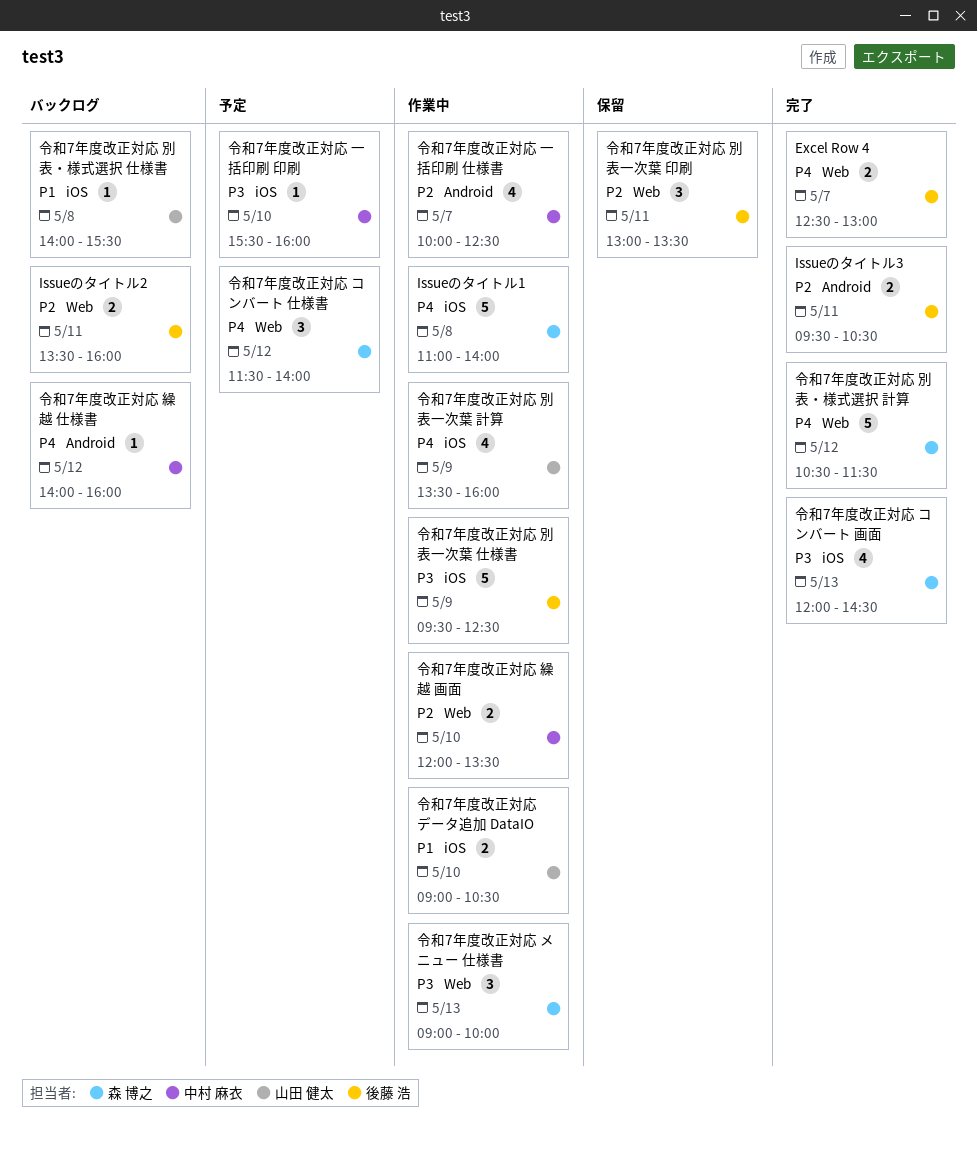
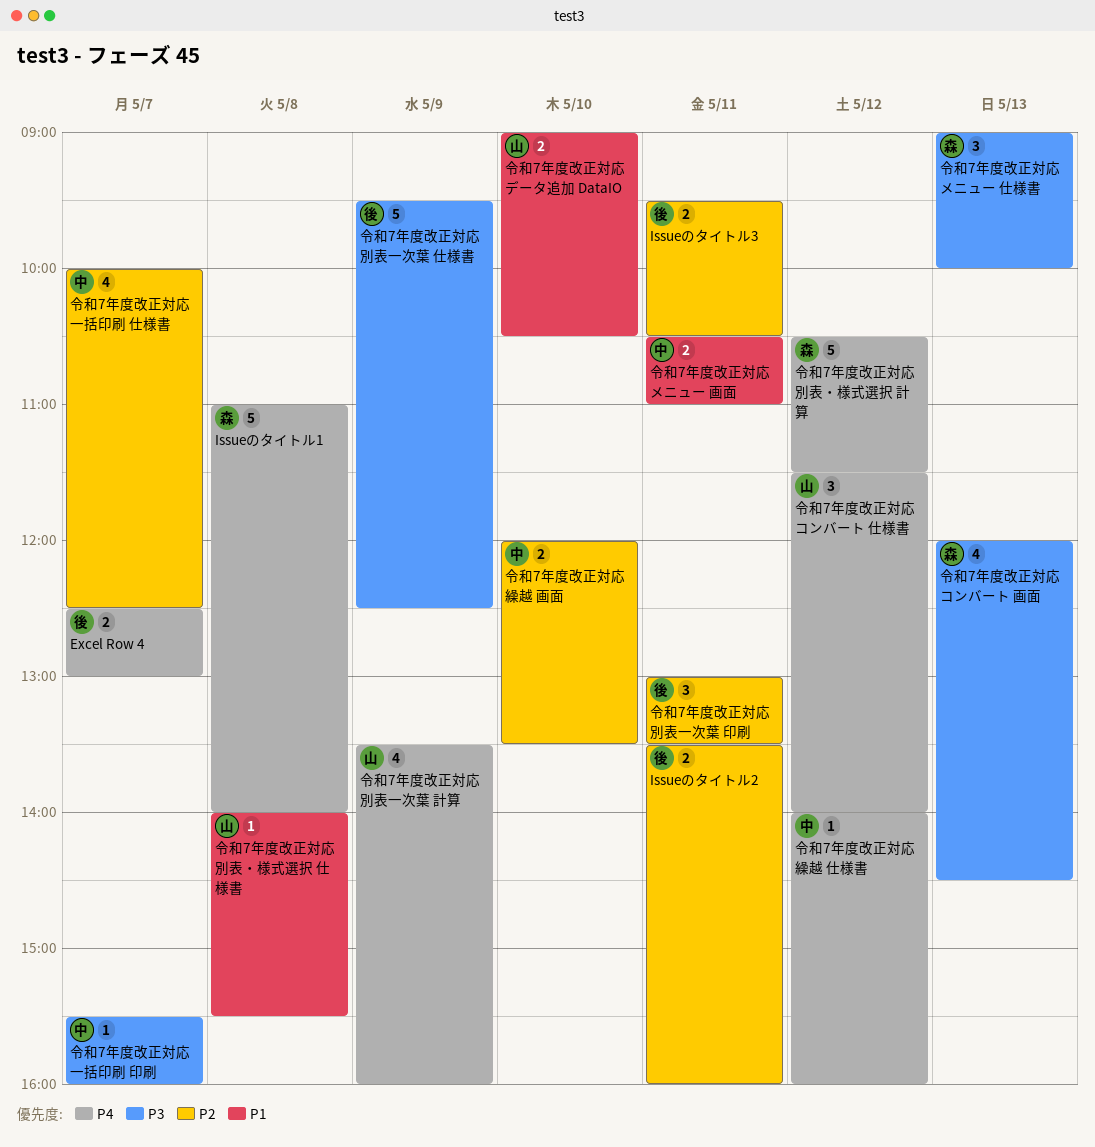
令和7年度改正対応 コンバート 仕様書, owner: 森 博之 -> 山田 健太
令和7年度改正対応 メニュー 画面: none -> present
令和7年度改正対応 一括印刷 印刷, day: May 10 -> May 7

